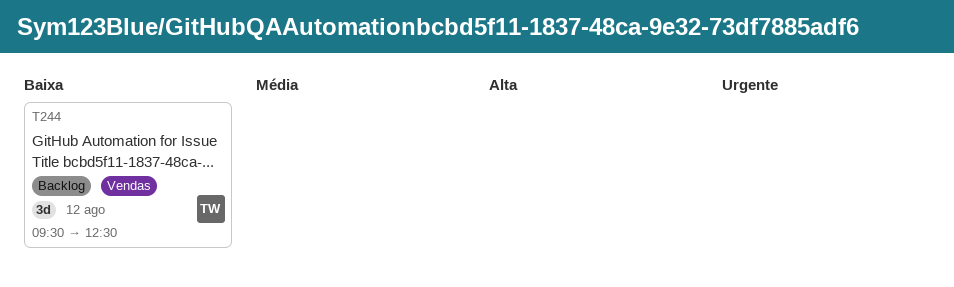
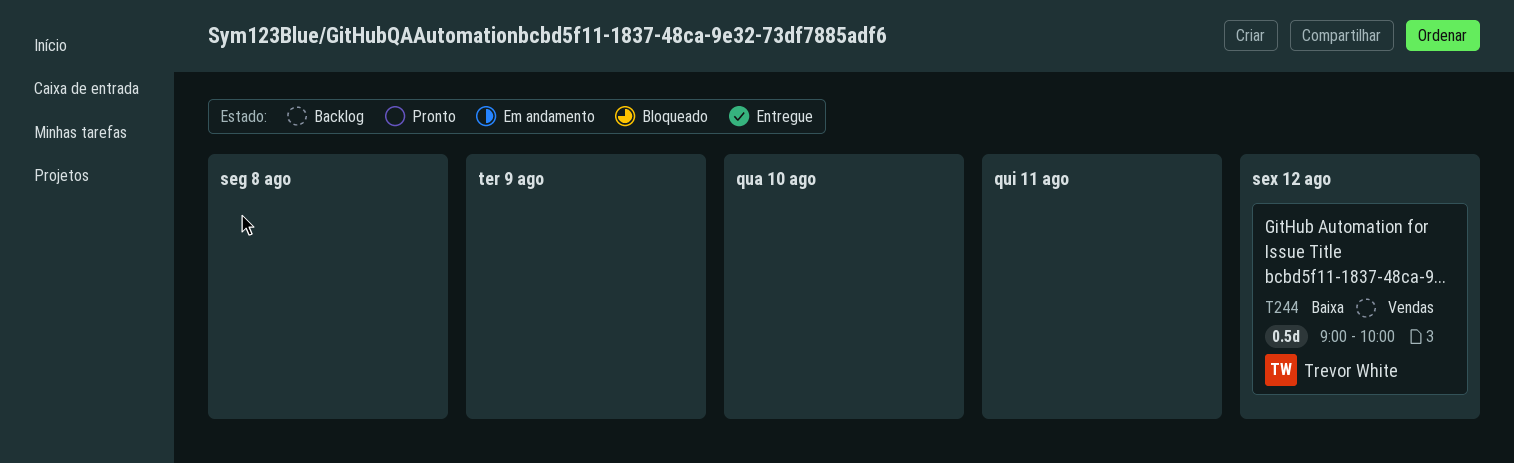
T244, estimate: 3d -> 0.5d
T244, begins: 09:30 -> 09:00
T244, ends: 12:30 -> 10:00

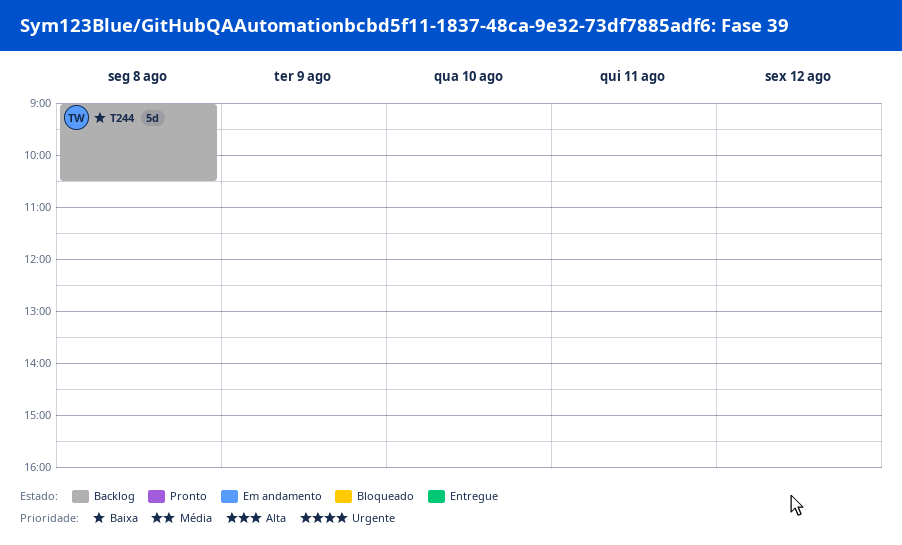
T244, estimate: 0.5d -> 5d
T244, day: Aug 12 -> Aug 8
T244, ends: 10:00 -> 10:30

